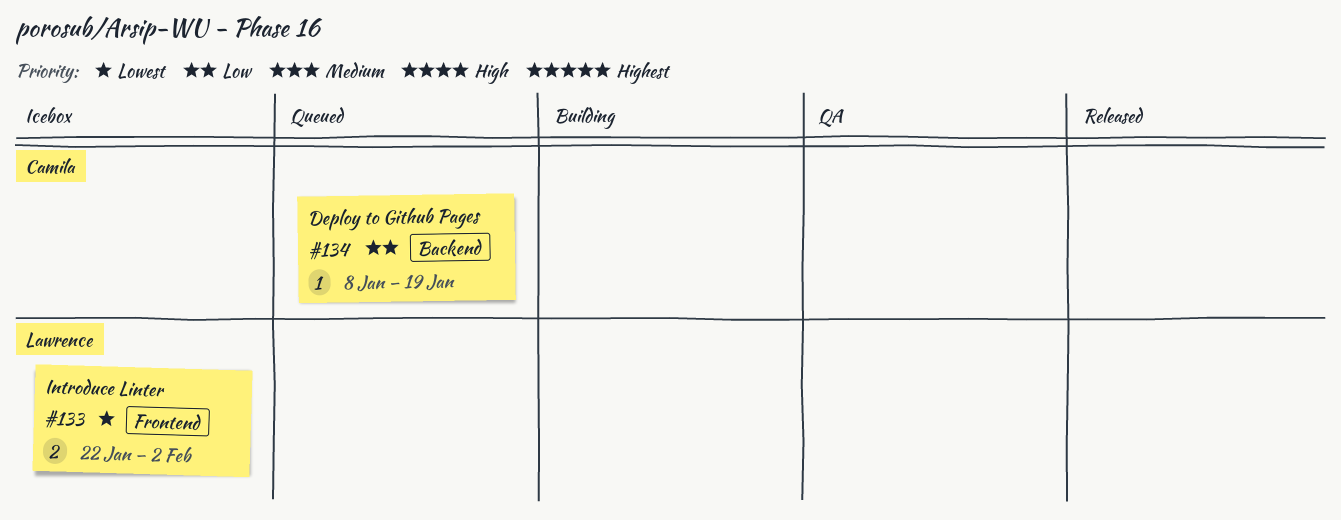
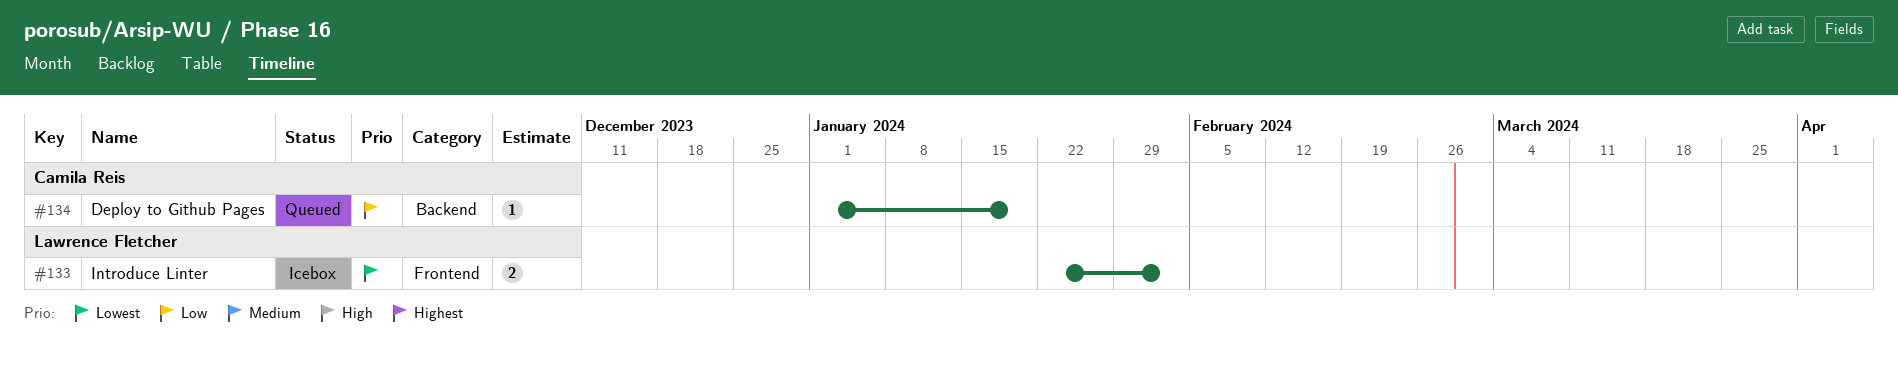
#134, start: Jan 8 -> Jan 1

